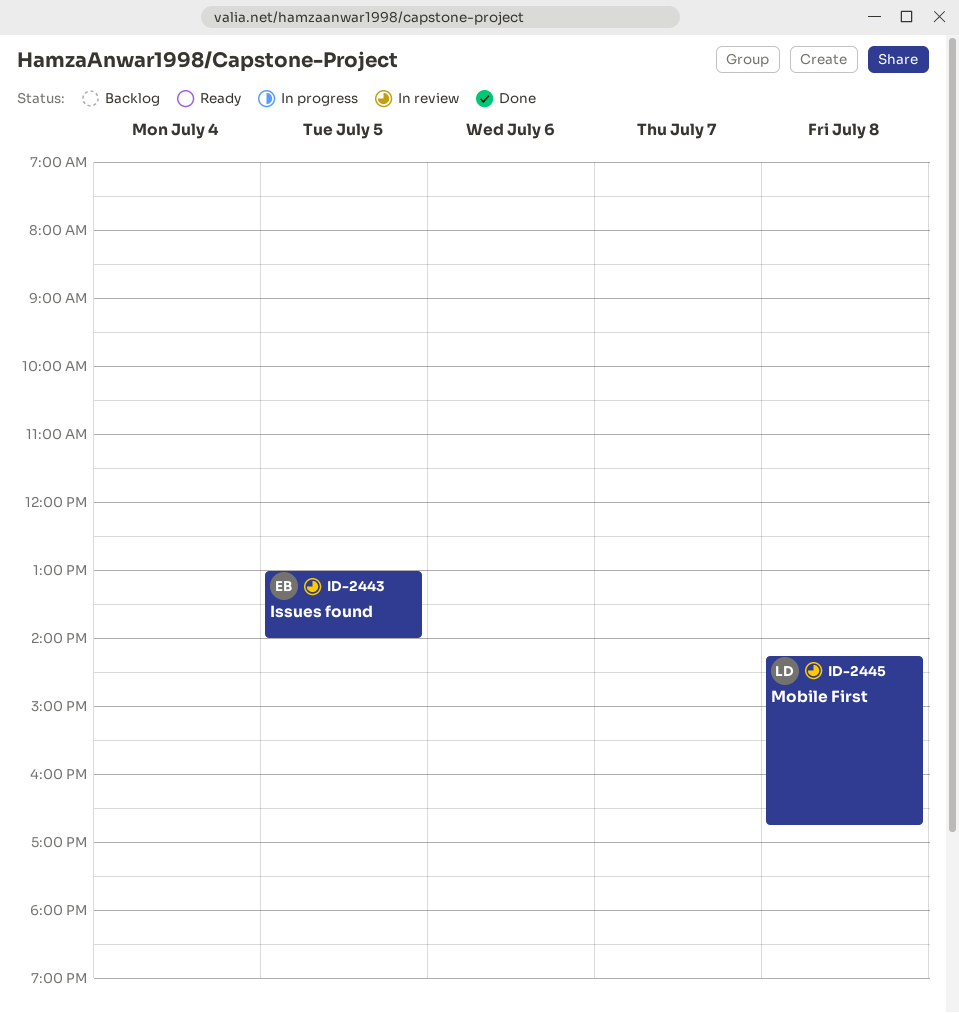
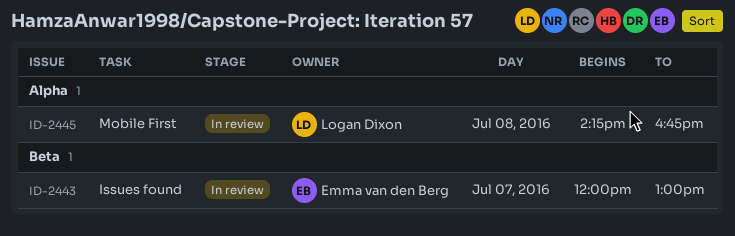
ID-2443, day: Jul 5 -> Jul 7
ID-2443, begins: 13:00 -> 12:00
ID-2443, ends: 14:00 -> 13:00

